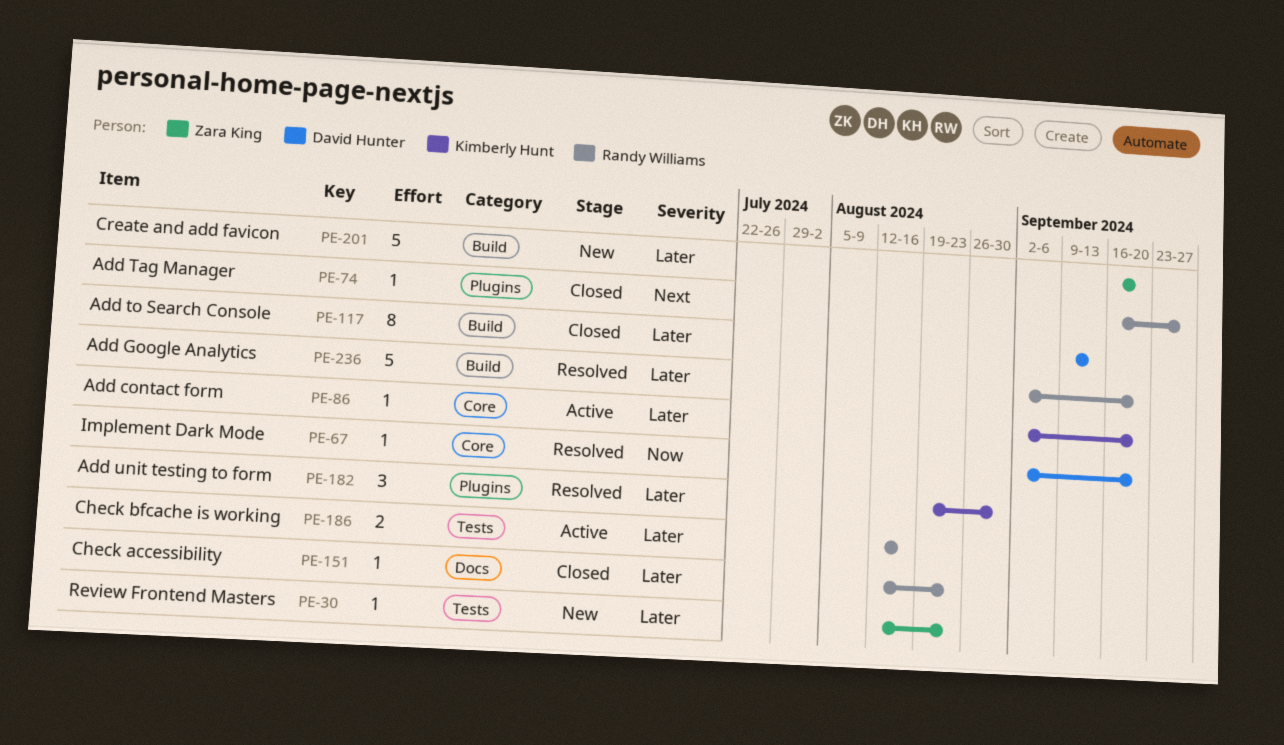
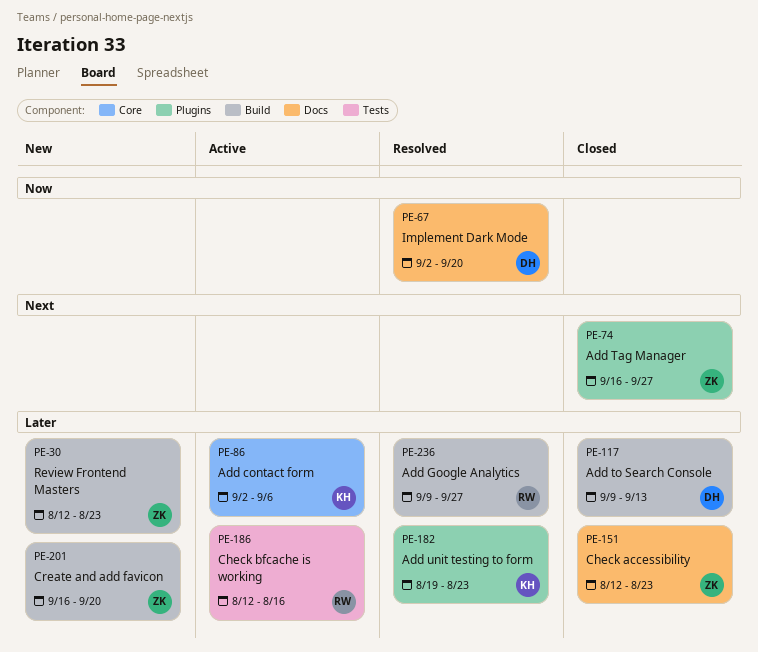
PE-30, label: Tests -> Build
PE-67, label: Core -> Docs
PE-74, owner: Randy Williams -> Zara King
PE-86, due: Sep 20 -> Sep 6
PE-151, owner: Randy Williams -> Zara King
PE-182, due: Aug 30 -> Aug 23
PE-236, start: Sep 2 -> Sep 9
PE-236, due: Sep 20 -> Sep 27

